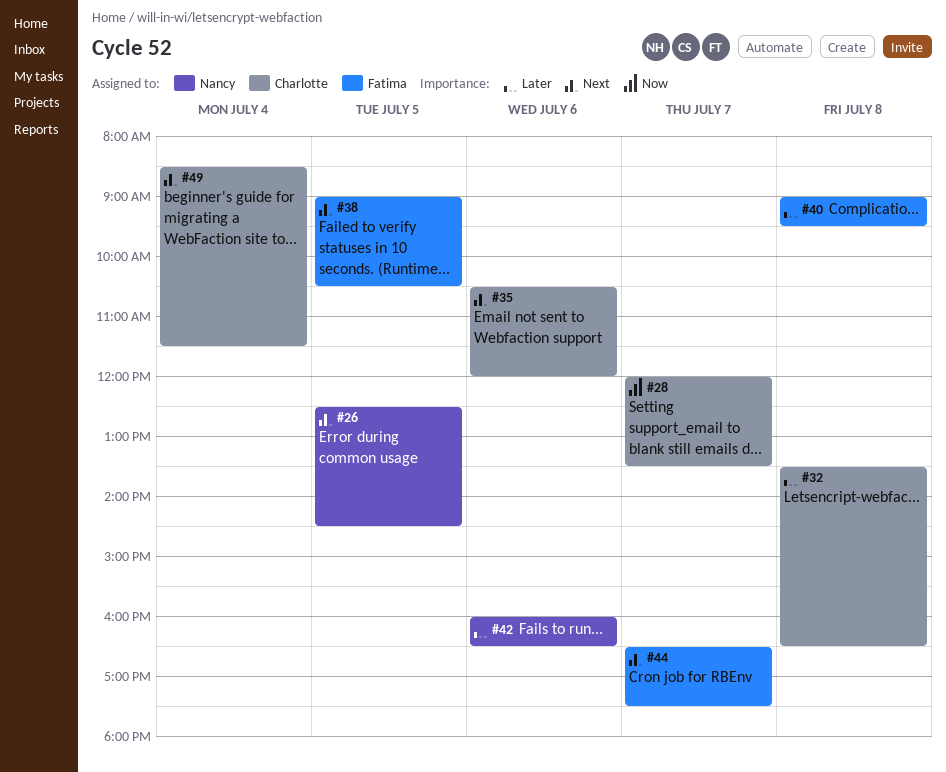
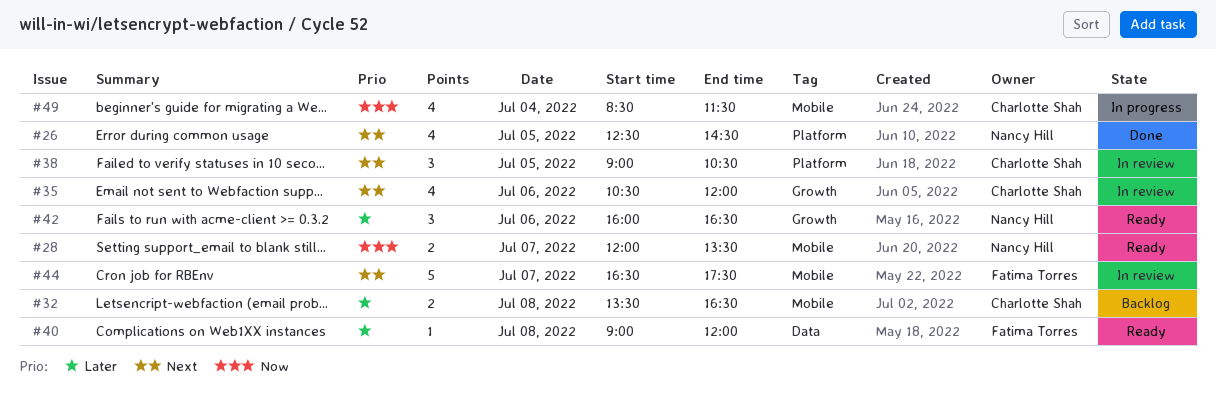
#28, owner: Charlotte Shah -> Nancy Hill
#38, owner: Fatima Torres -> Charlotte Shah
#40, ends: 09:30 -> 12:00
#49, priority: Next -> Now

